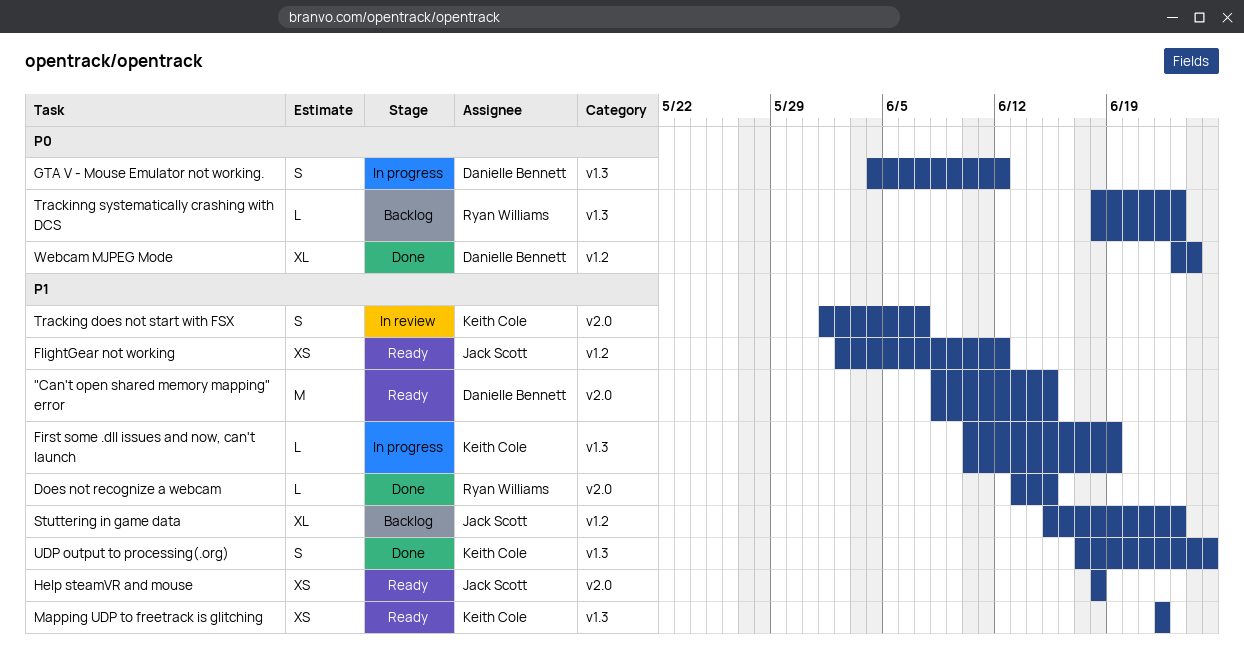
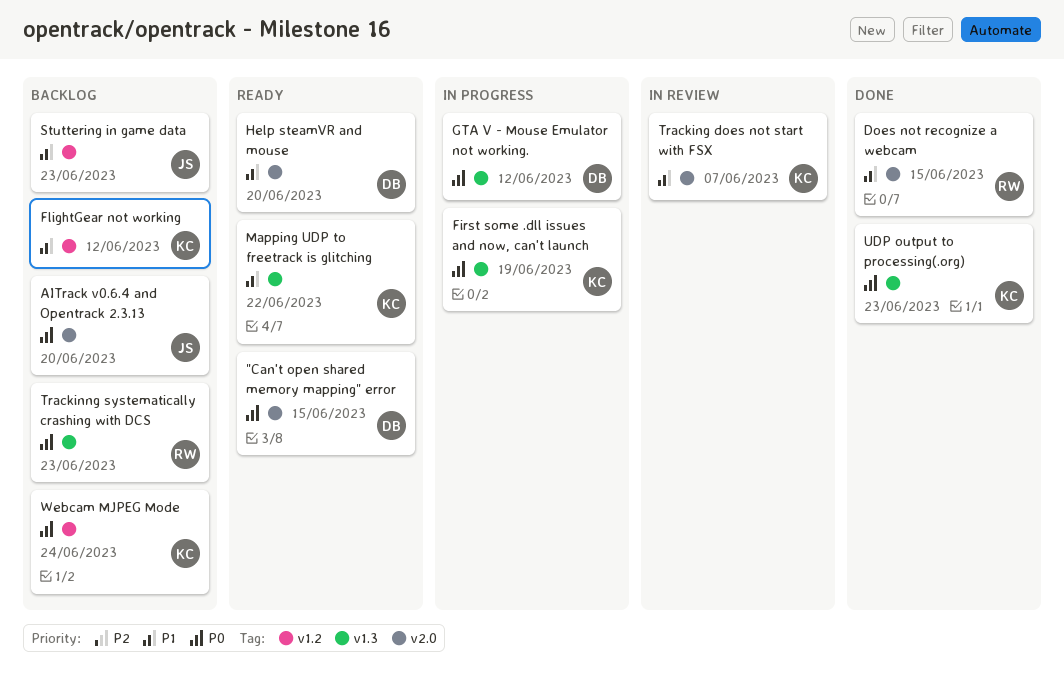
"Can't open shared memory mapping" error, priority: P1 -> P0
AITrack v0.6.4 and Opentrack 2.3.13: none -> present
First some .dll issues and now, can't launch, priority: P1 -> P0
FlightGear not working, status: Ready -> Backlog
FlightGear not working, owner: Jack Scott -> Keith Cole
Help steamVR and mouse, owner: Jack Scott -> Danielle Bennett
Help steamVR and mouse, due: Jun 18 -> Jun 20
UDP output to processing(.org), priority: P1 -> P0
UDP output to processing(.org), due: Jun 25 -> Jun 23
Webcam MJPEG Mode, status: Done -> Backlog
Webcam MJPEG Mode, owner: Danielle Bennett -> Keith Cole

